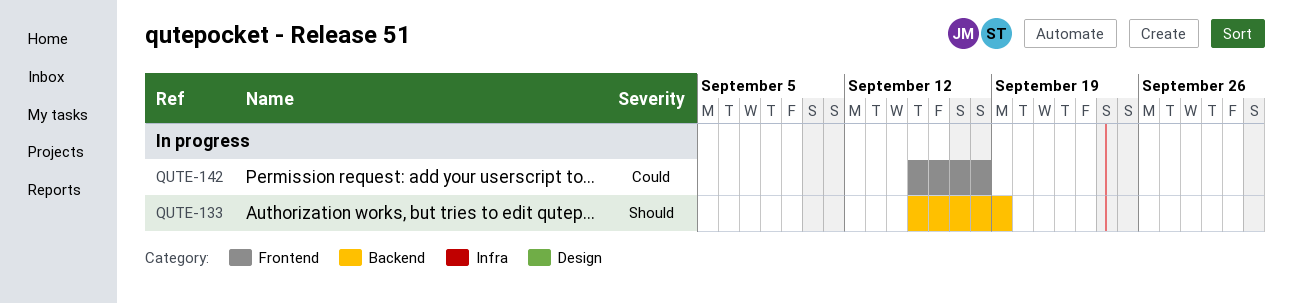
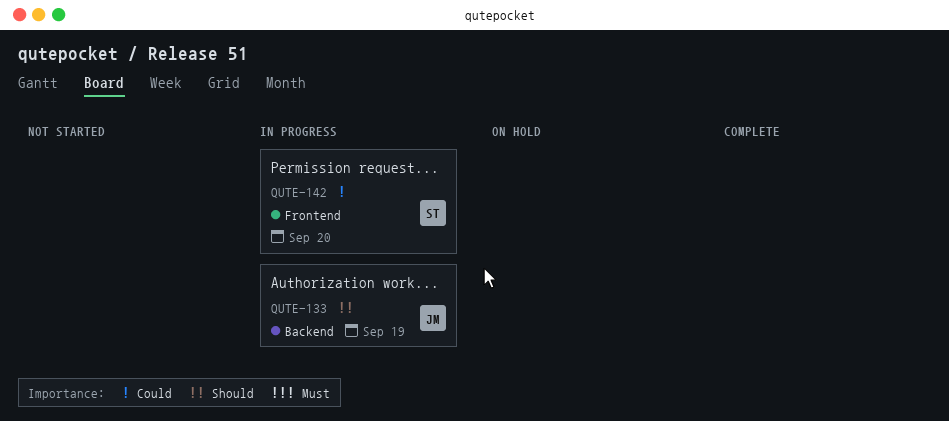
QUTE-142, due: Sep 18 -> Sep 20

